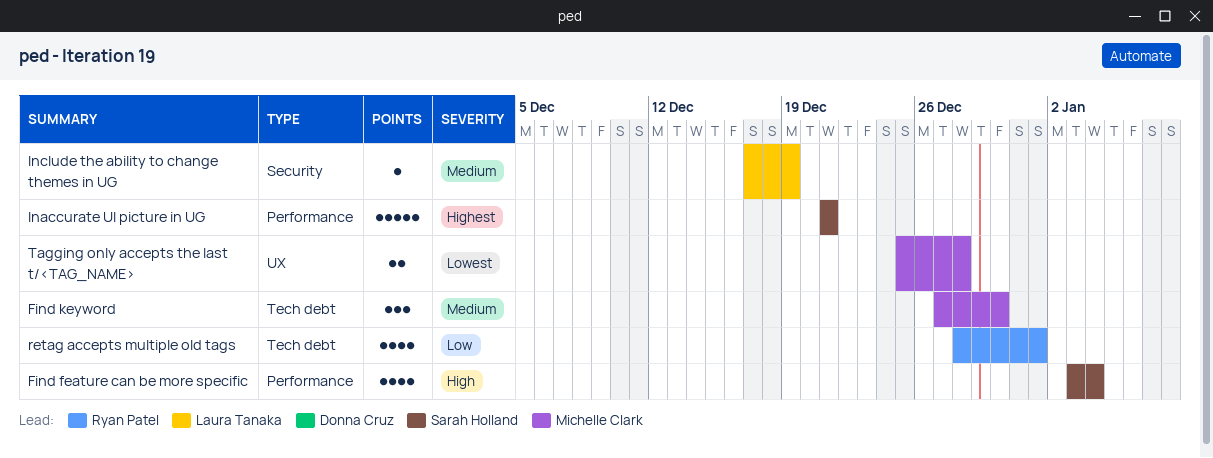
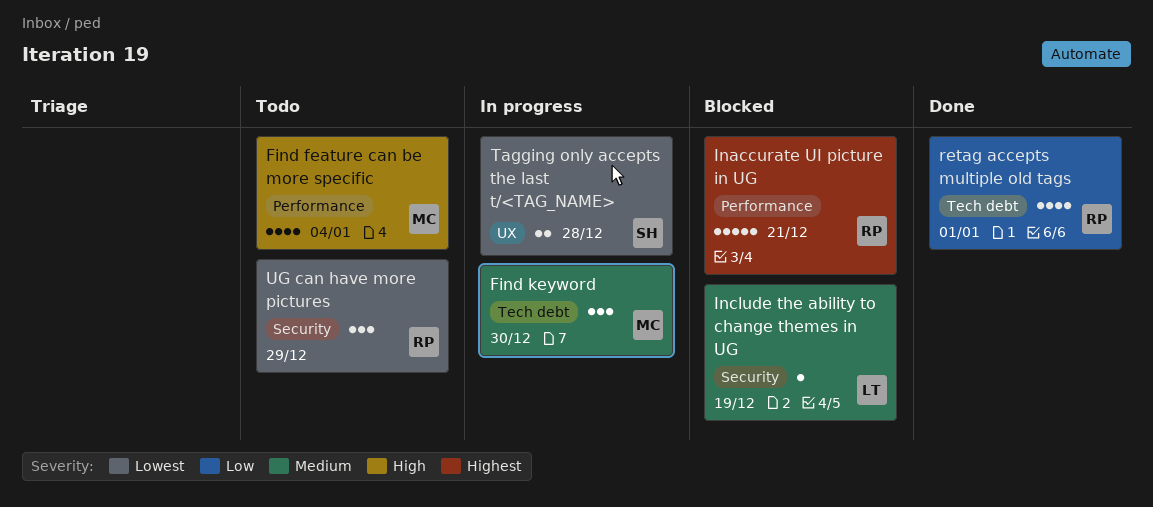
Find feature can be more specific, owner: Sarah Holland -> Michelle Clark
Inaccurate UI picture in UG, owner: Sarah Holland -> Ryan Patel
Tagging only accepts the last t/<TAG_NAME>, owner: Michelle Clark -> Sarah Holland
UG can have more pictures: none -> present

